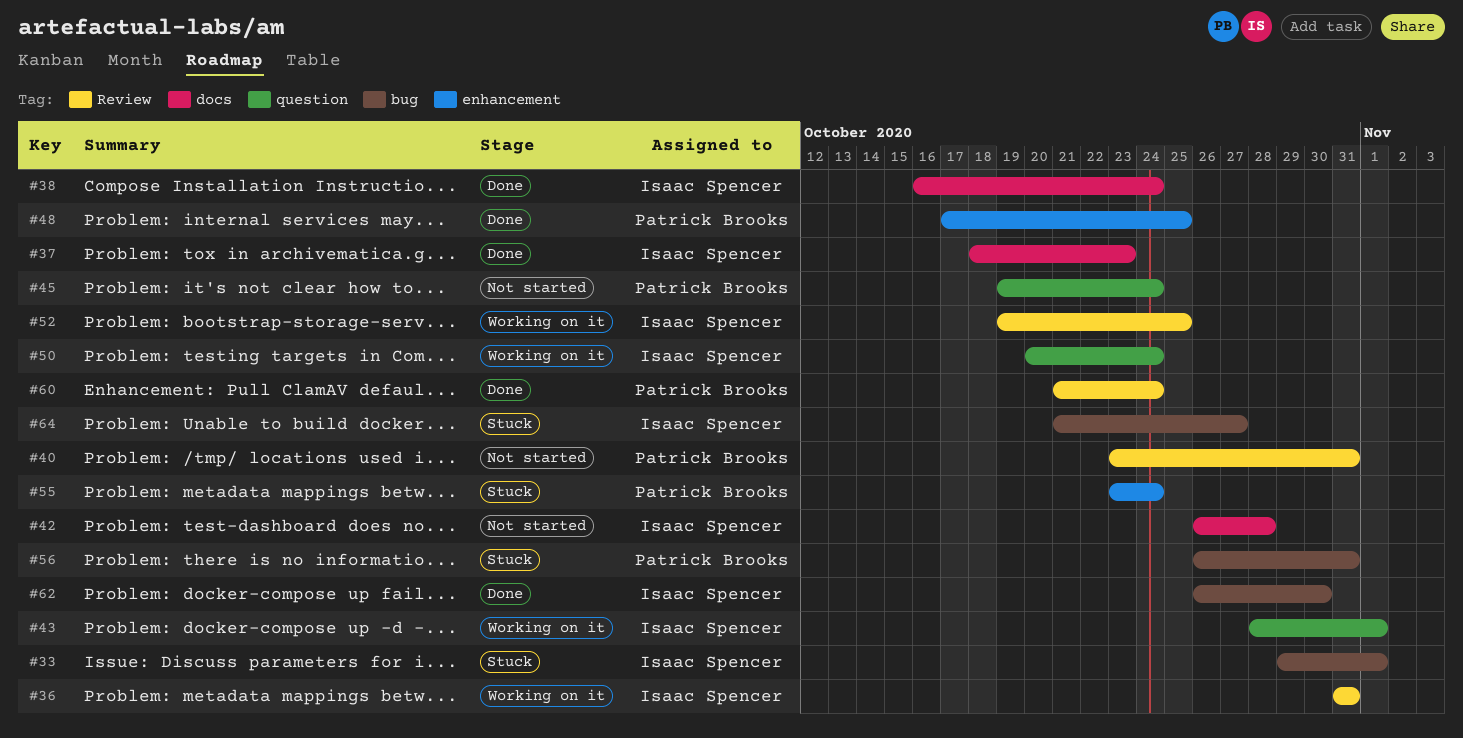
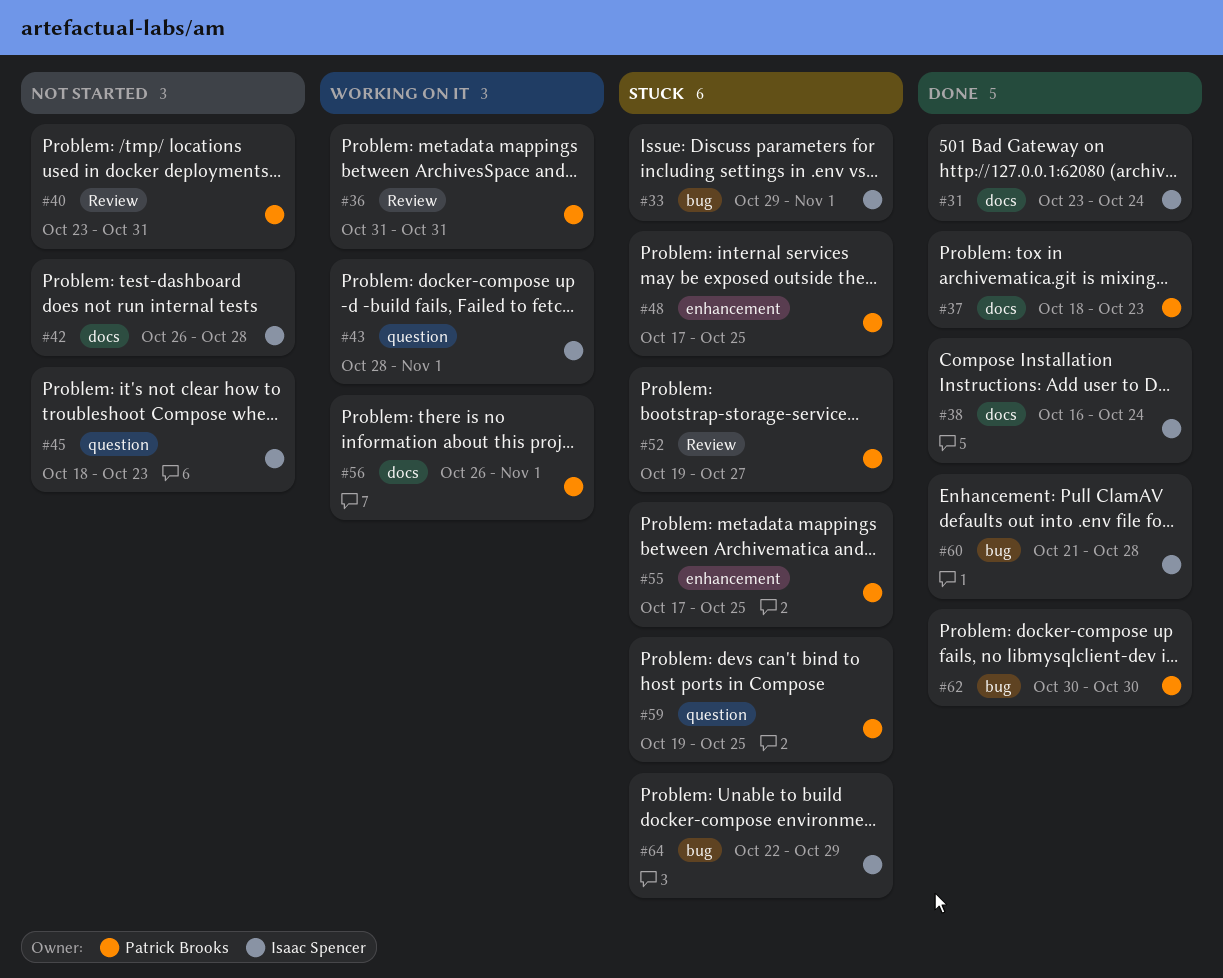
#31: none -> present
#36, owner: Isaac Spencer -> Patrick Brooks
#37, owner: Isaac Spencer -> Patrick Brooks
#45, owner: Patrick Brooks -> Isaac Spencer
#45, start: Oct 19 -> Oct 18
#45, due: Oct 24 -> Oct 23
#48, status: Done -> Stuck
#50: present -> none
#52, status: Working on it -> Stuck
#52, owner: Isaac Spencer -> Patrick Brooks
#52, due: Oct 25 -> Oct 27
#55, start: Oct 23 -> Oct 17
#55, due: Oct 24 -> Oct 25
#56, status: Stuck -> Working on it
#56, label: bug -> docs
#56, due: Oct 31 -> Nov 1
#59: none -> present
#60, owner: Patrick Brooks -> Isaac Spencer
#60, label: Review -> bug
#60, due: Oct 24 -> Oct 28
#62, owner: Isaac Spencer -> Patrick Brooks
#62, start: Oct 26 -> Oct 30
#64, start: Oct 21 -> Oct 22
#64, due: Oct 27 -> Oct 29

